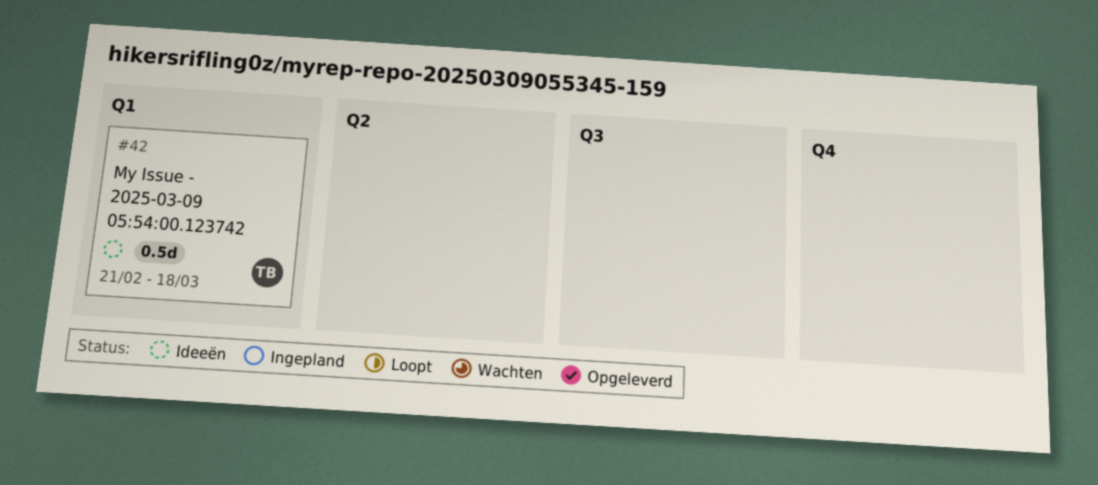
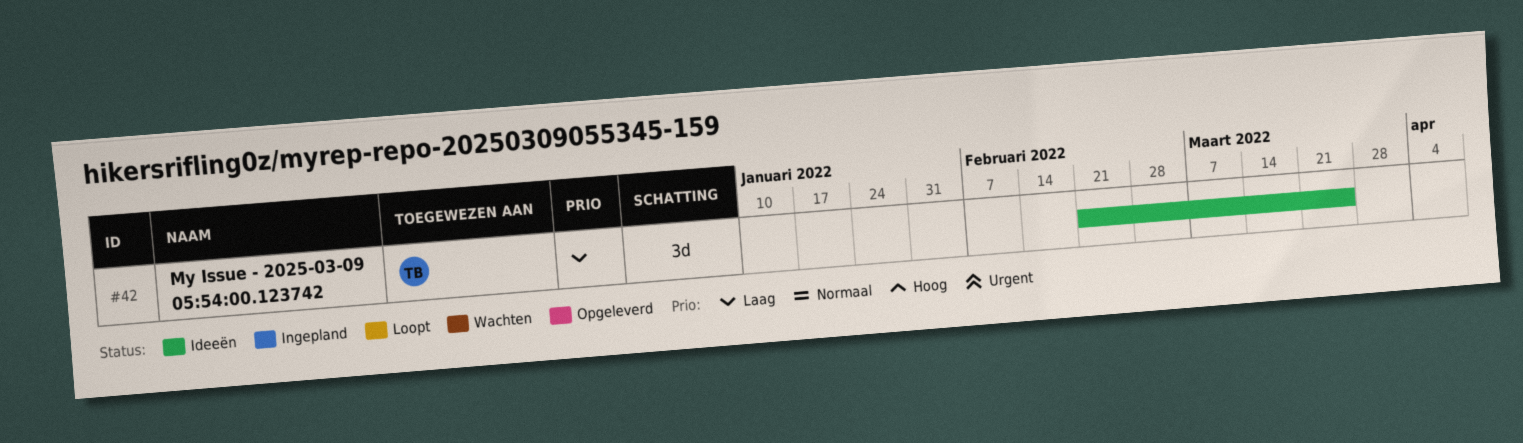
#42, estimate: 0.5d -> 3d
#42, due: Mar 18 -> Mar 25

